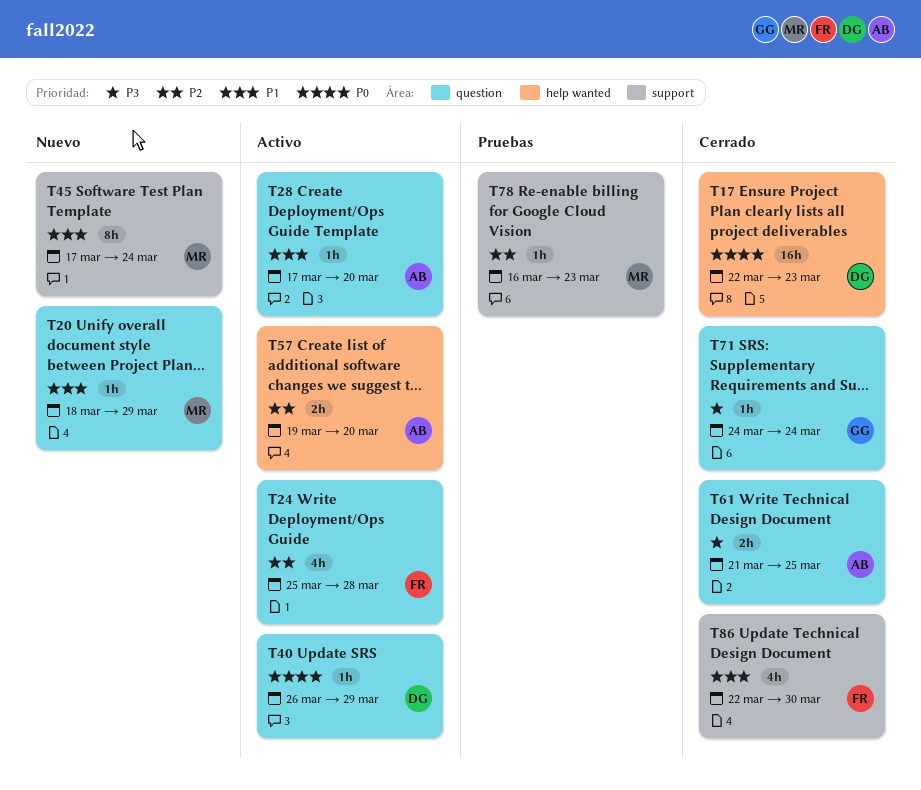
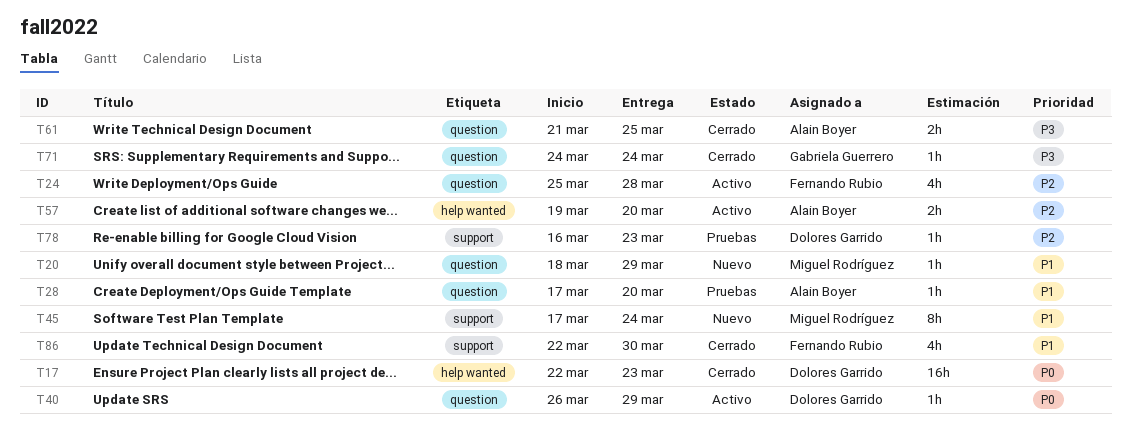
T28, status: Activo -> Pruebas
T78, owner: Miguel Rodríguez -> Dolores Garrido

